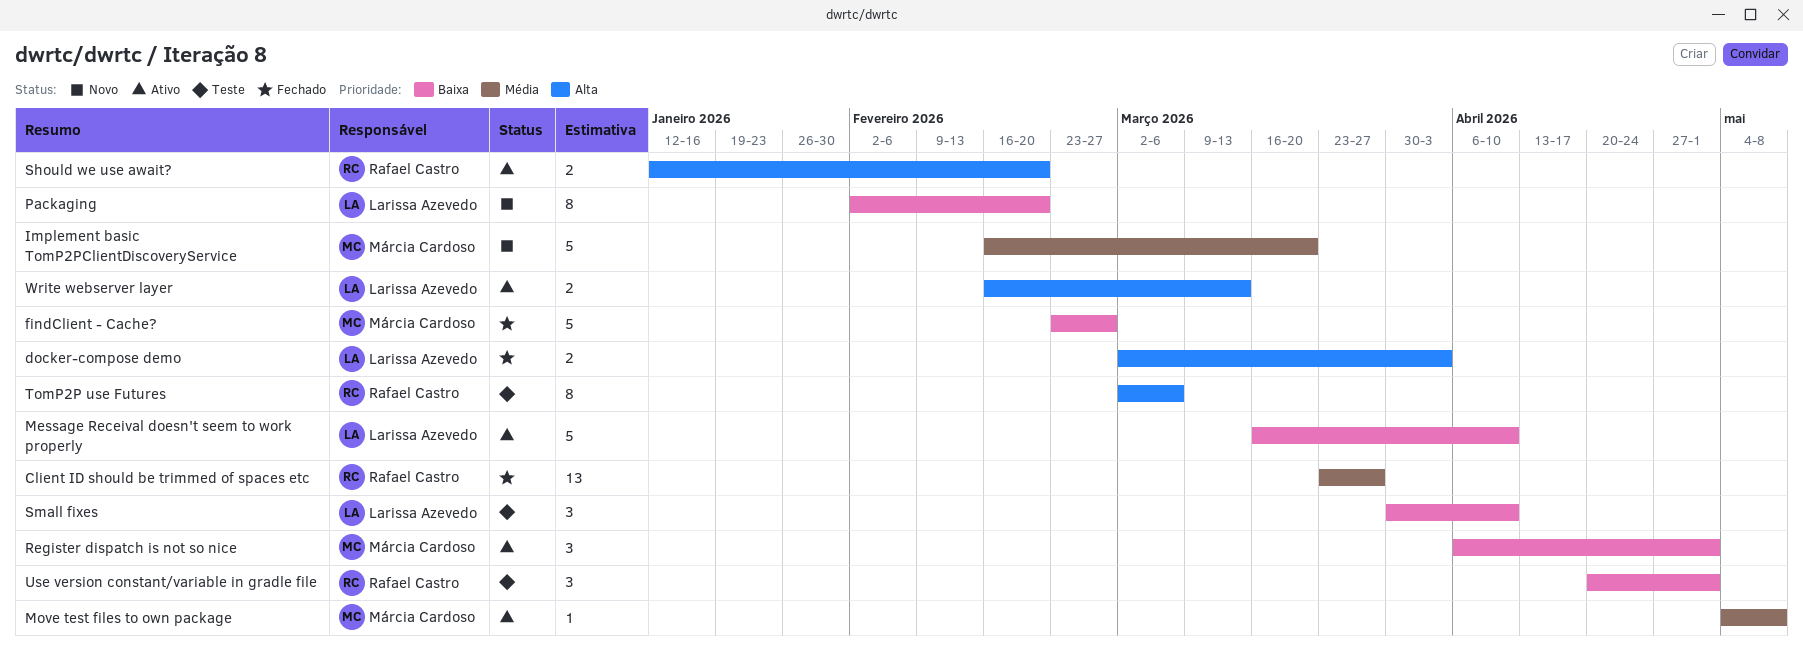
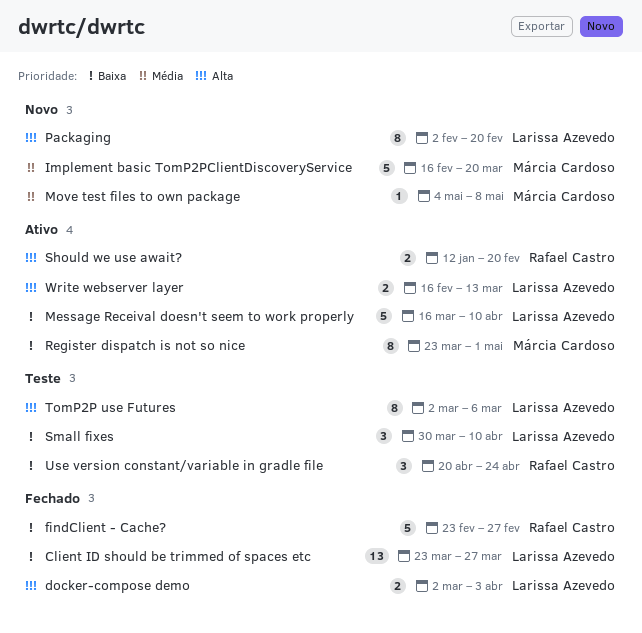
Client ID should be trimmed of spaces etc, owner: Rafael Castro -> Larissa Azevedo
Client ID should be trimmed of spaces etc, priority: Média -> Baixa
findClient - Cache?, owner: Márcia Cardoso -> Rafael Castro
Move test files to own package, status: Ativo -> Novo
Packaging, priority: Baixa -> Alta
Register dispatch is not so nice, estimate: 3 -> 8
Register dispatch is not so nice, start: Apr 6 -> Mar 23
TomP2P use Futures, owner: Rafael Castro -> Larissa Azevedo
Use version constant/variable in gradle file, due: May 1 -> Apr 24

